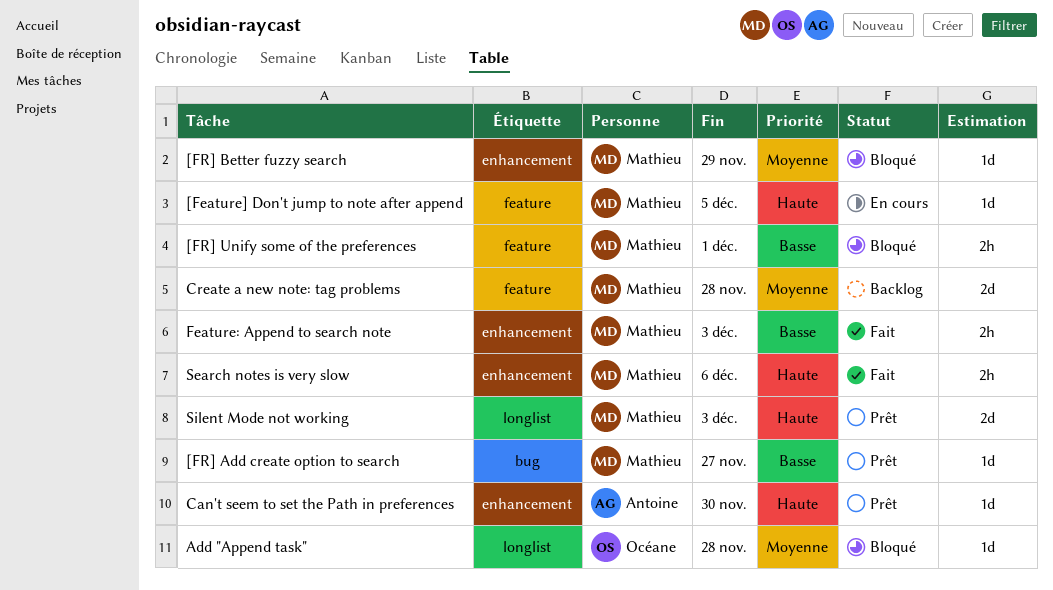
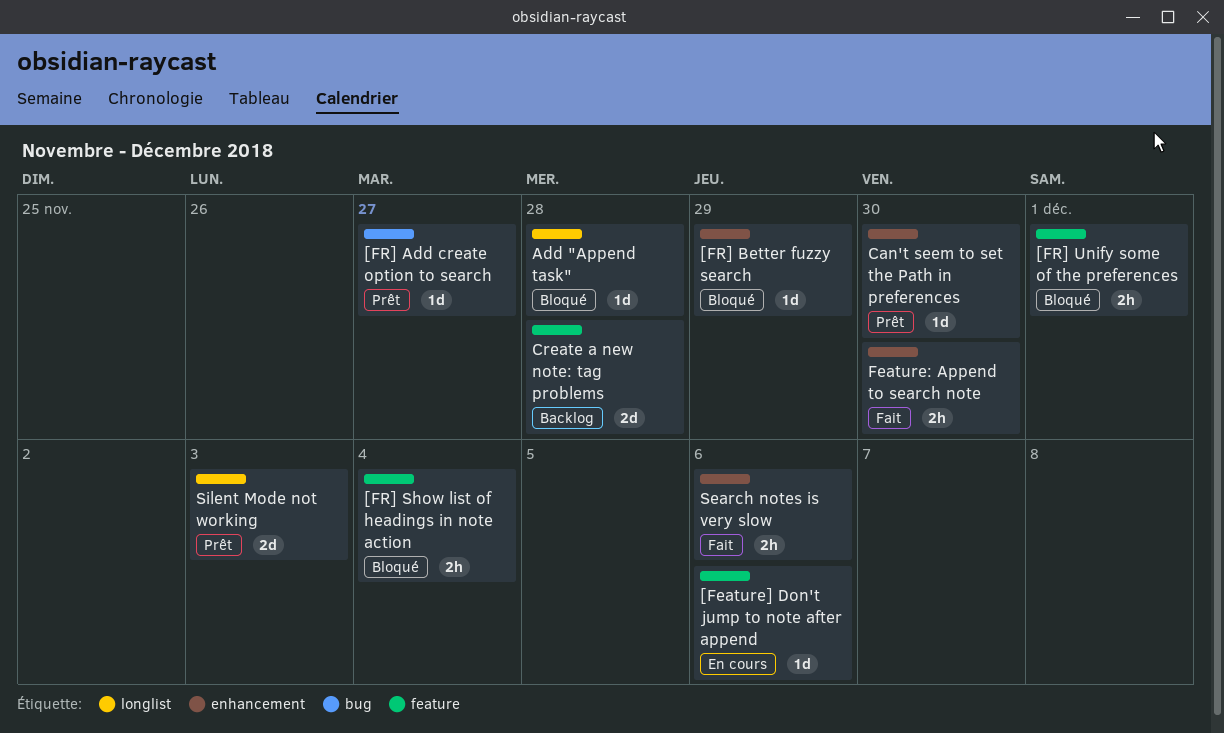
[Feature] Don't jump to note after append, due: Dec 5 -> Dec 6
[FR] Show list of headings in note action: none -> present
Feature: Append to search note, due: Dec 3 -> Nov 30

